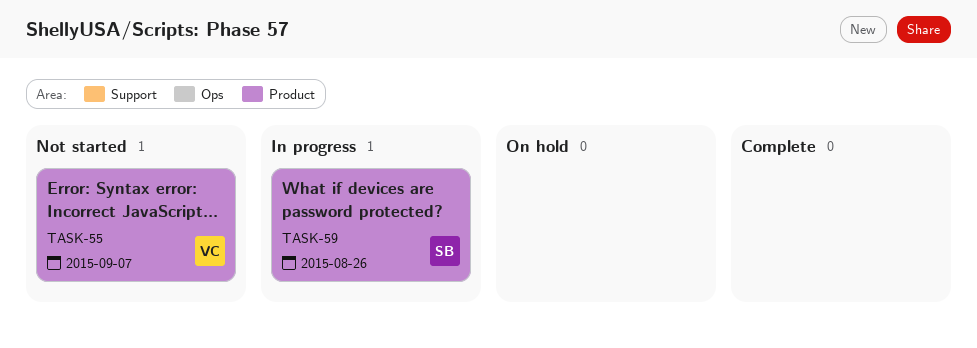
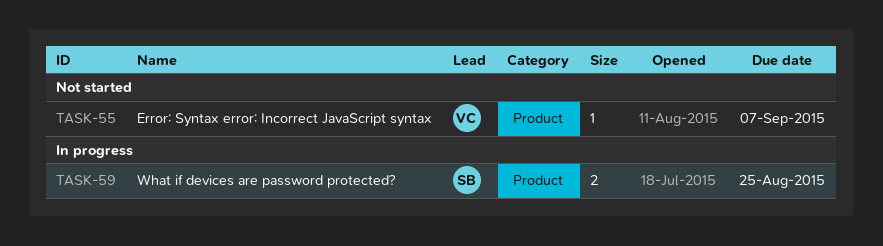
TASK-59, due: Aug 26 -> Aug 25

